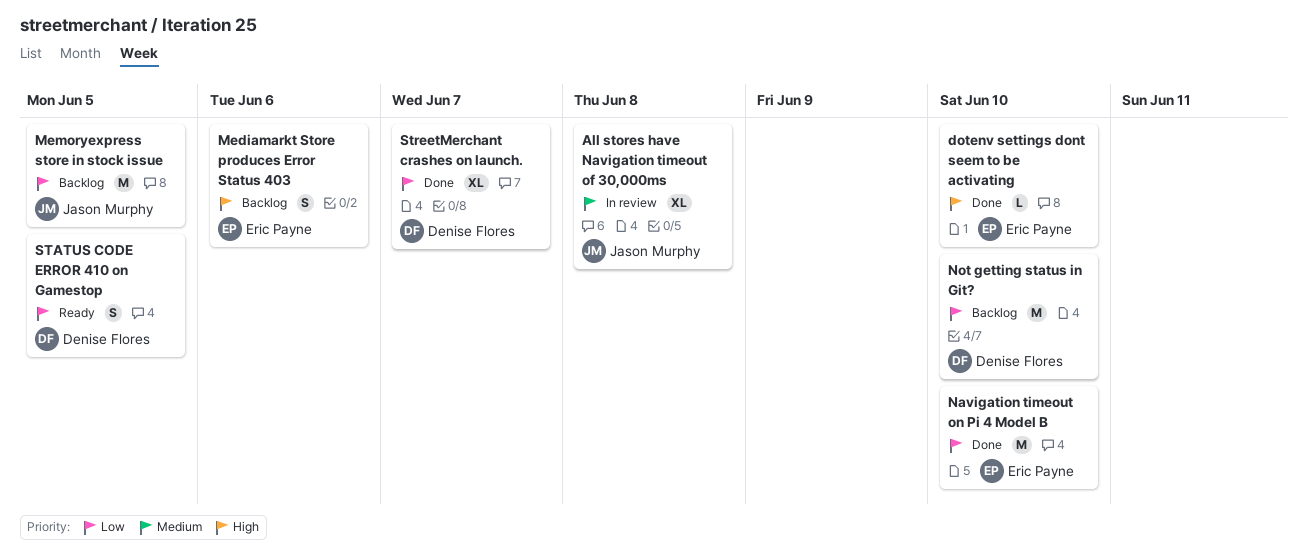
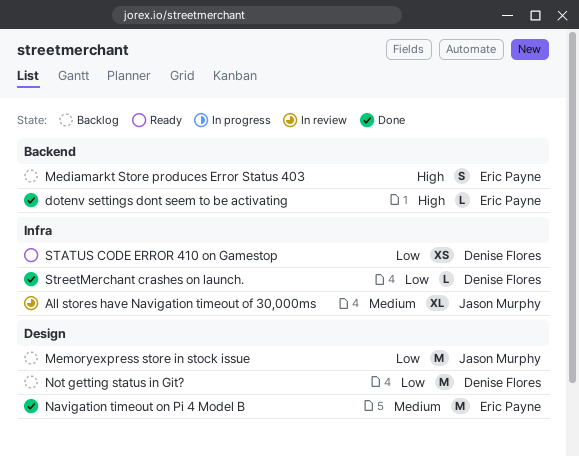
Navigation timeout on Pi 4 Model B, priority: Low -> Medium
STATUS CODE ERROR 410 on Gamestop, estimate: S -> XS
StreetMerchant crashes on launch., estimate: XL -> L

